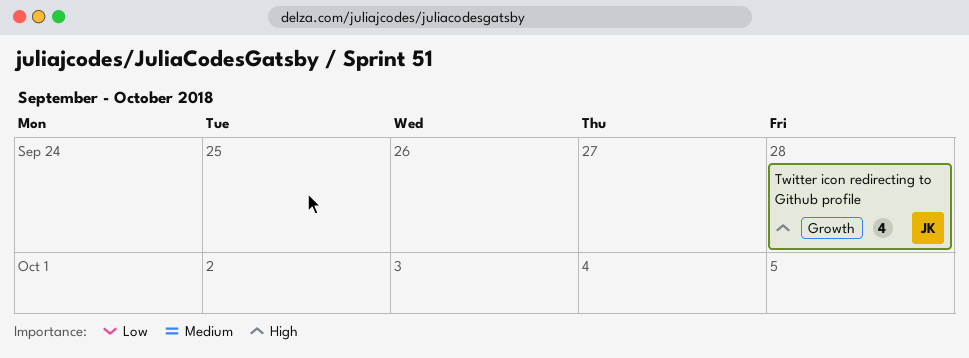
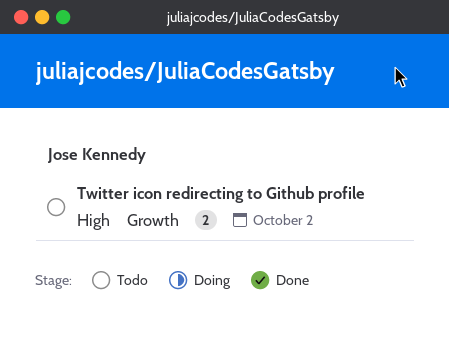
Twitter icon redirecting to Github profile, estimate: 4 -> 2
Twitter icon redirecting to Github profile, due: Sep 28 -> Oct 2

